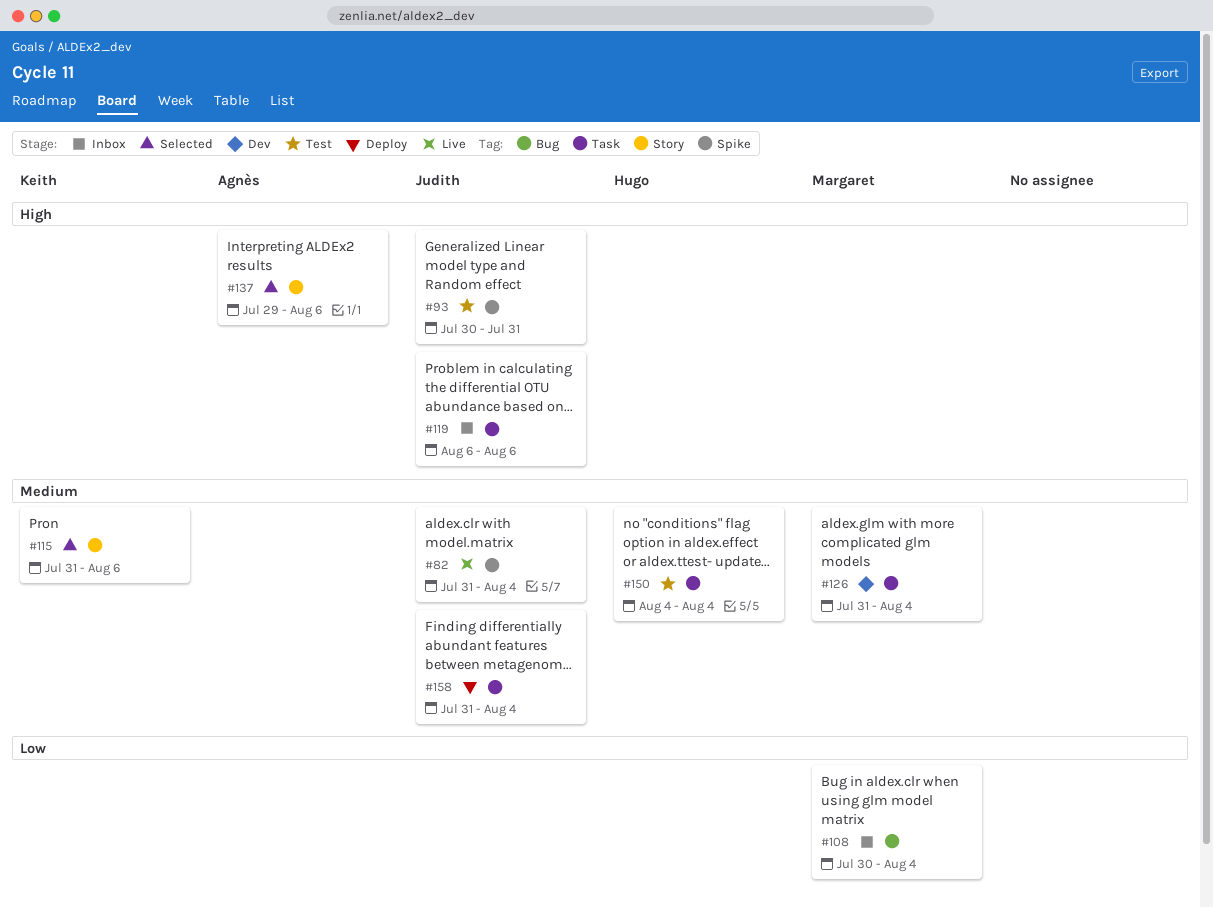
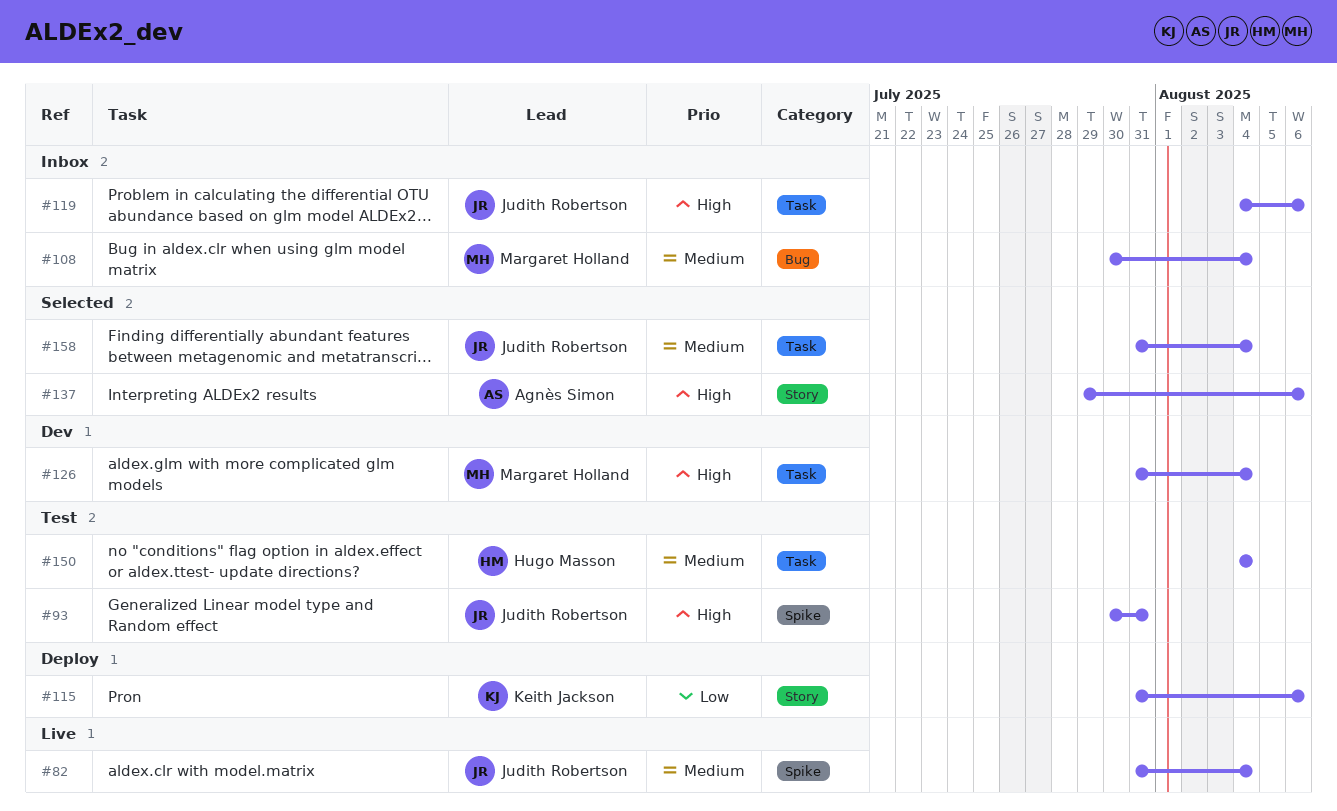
#108, priority: Low -> Medium
#115, status: Selected -> Deploy
#115, priority: Medium -> Low
#119, start: Aug 6 -> Aug 4
#126, priority: Medium -> High
#158, status: Deploy -> Selected

